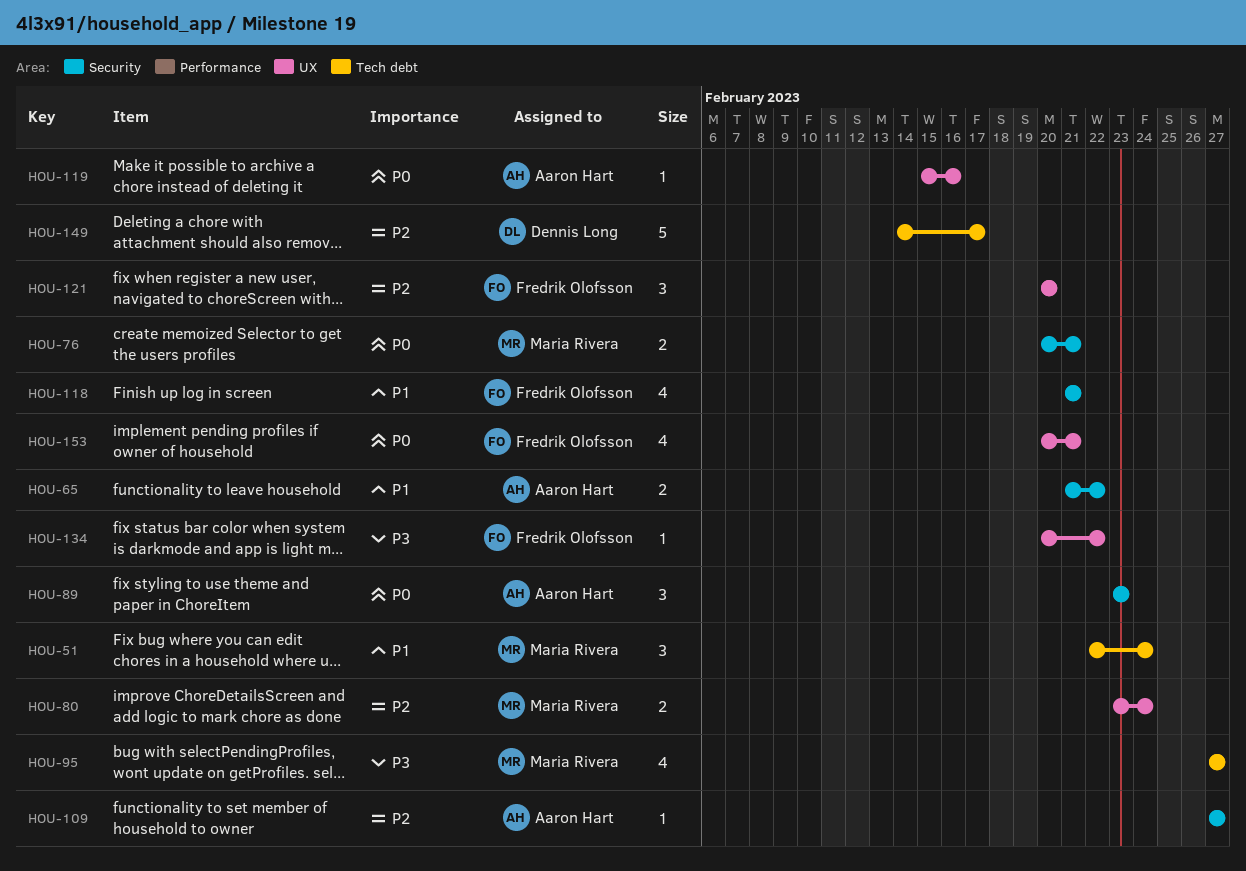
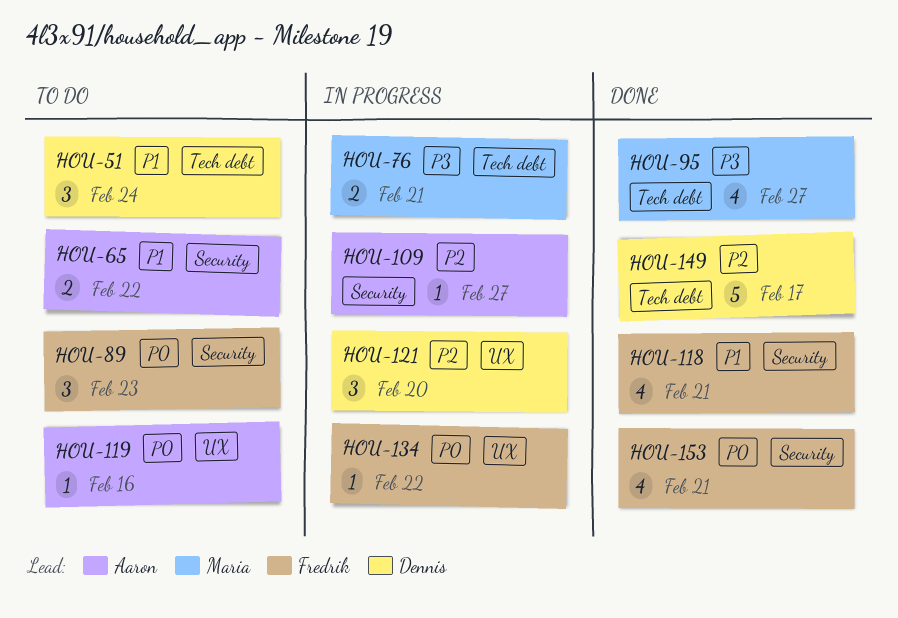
HOU-51, owner: Maria Rivera -> Dennis Long
HOU-76, priority: P0 -> P3
HOU-76, label: Security -> Tech debt
HOU-80: present -> none
HOU-89, owner: Aaron Hart -> Fredrik Olofsson
HOU-121, owner: Fredrik Olofsson -> Dennis Long
HOU-134, priority: P3 -> P0
HOU-153, label: UX -> Security

